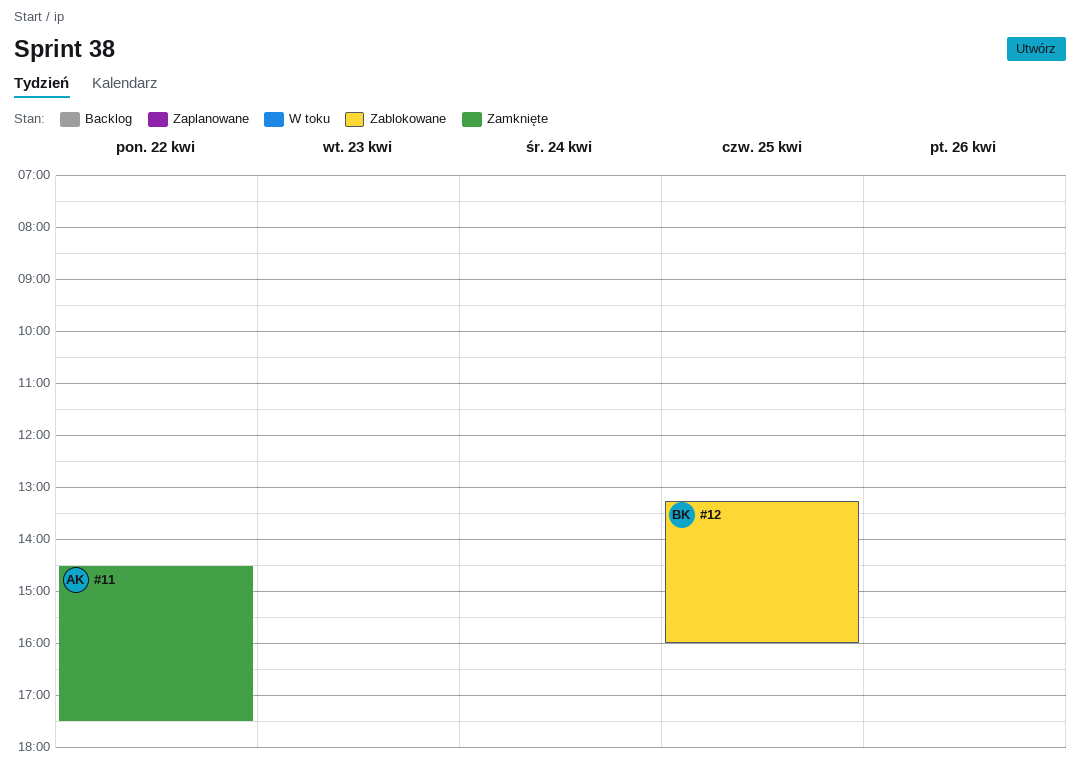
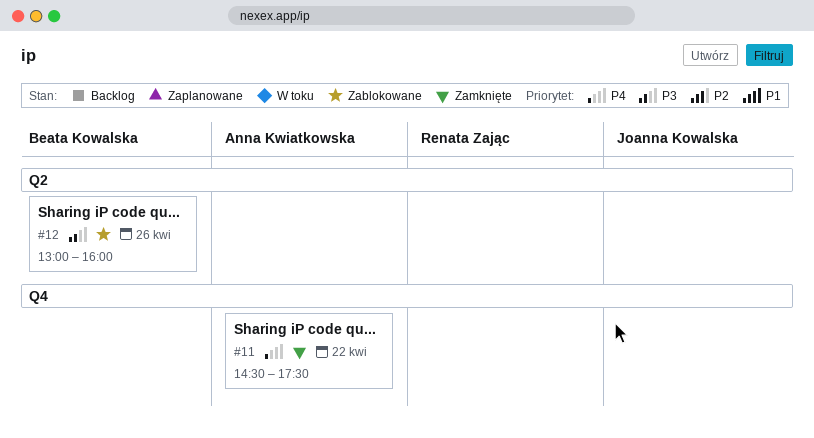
#12, day: Apr 25 -> Apr 26
#12, begins: 13:15 -> 13:00

